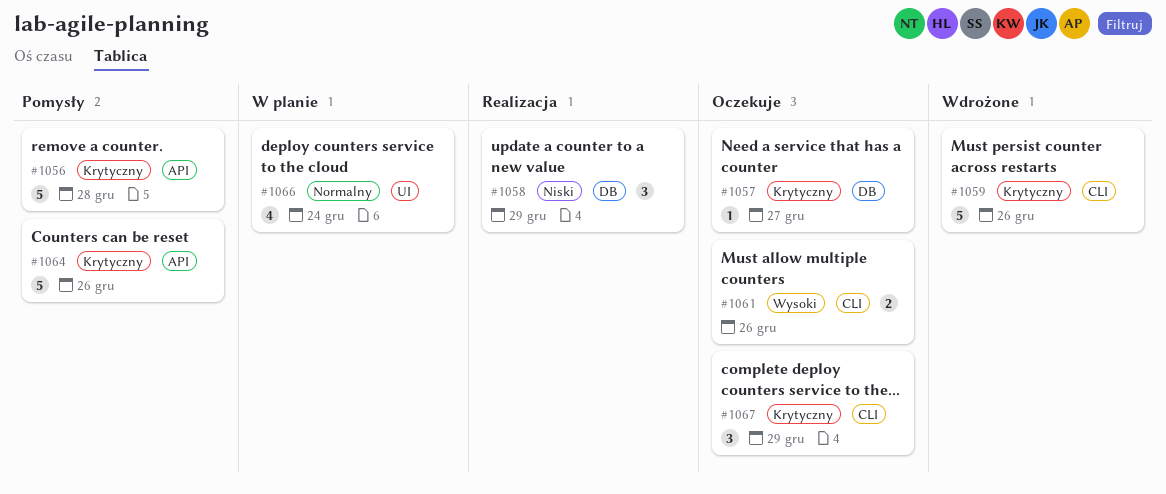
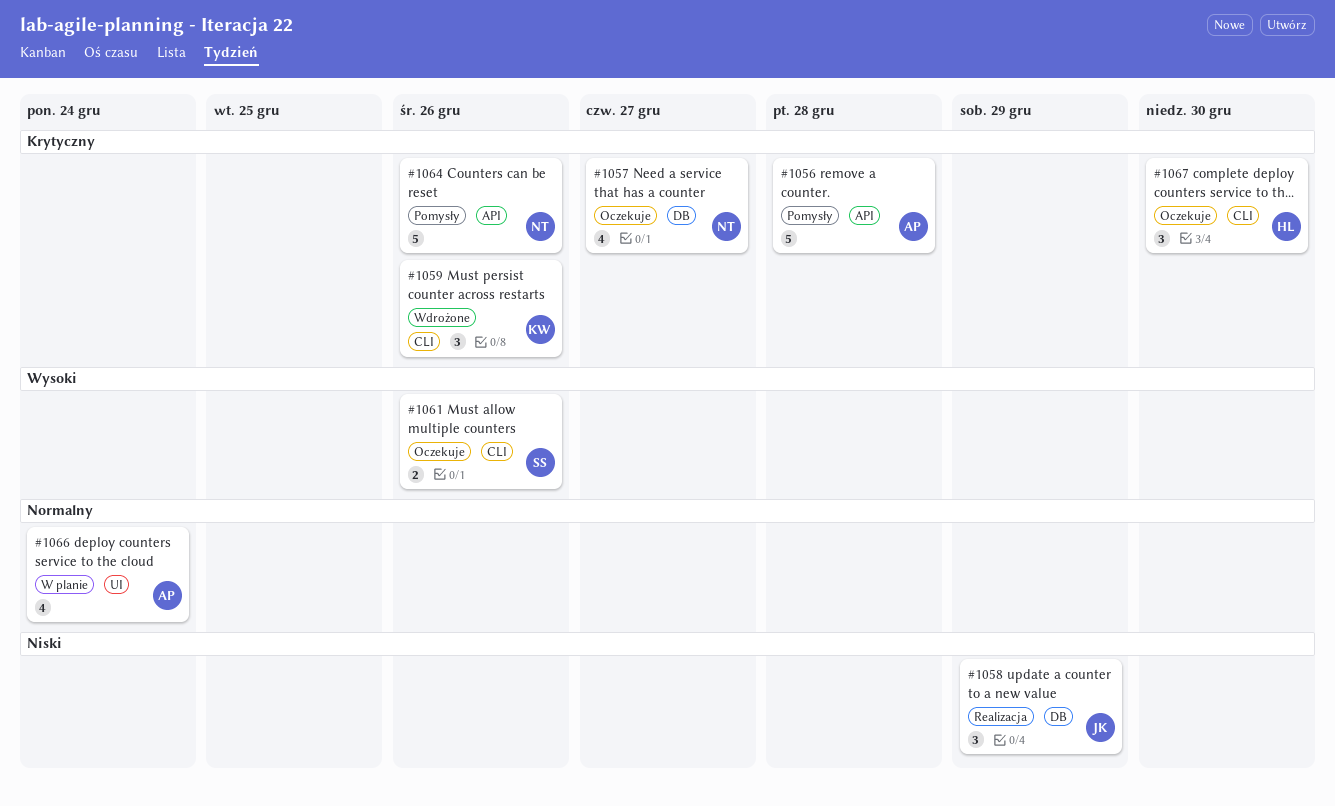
#1057, estimate: 1 -> 4
#1059, estimate: 5 -> 3
#1067, due: Dec 29 -> Dec 30

